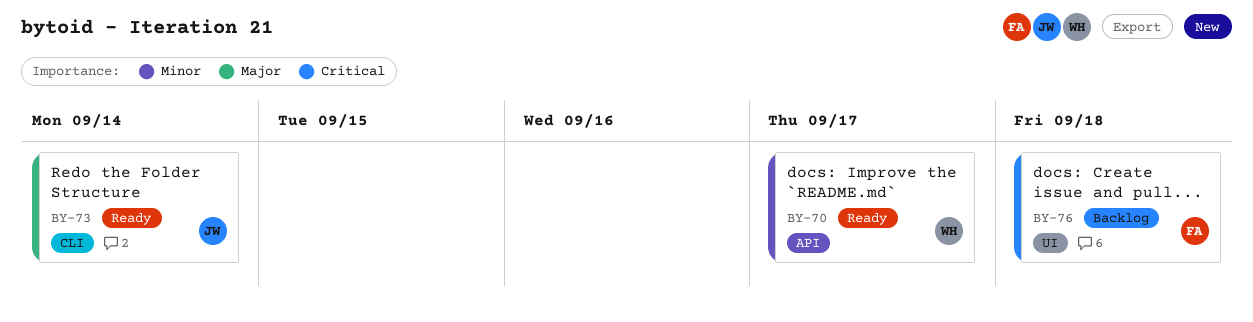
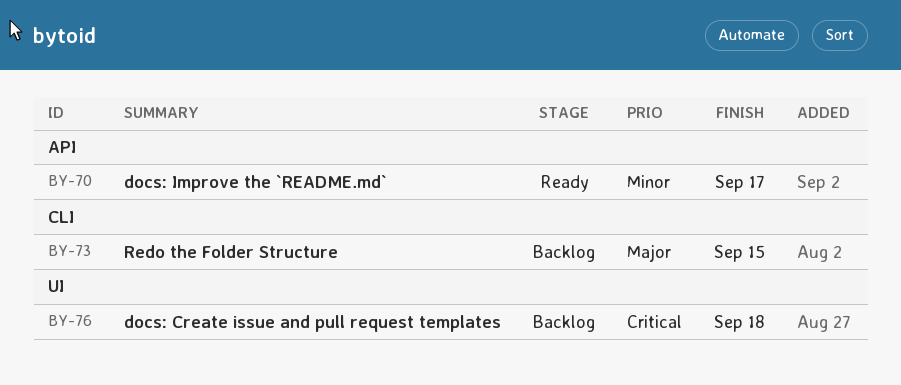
BY-73, status: Ready -> Backlog
BY-73, due: Sep 14 -> Sep 15

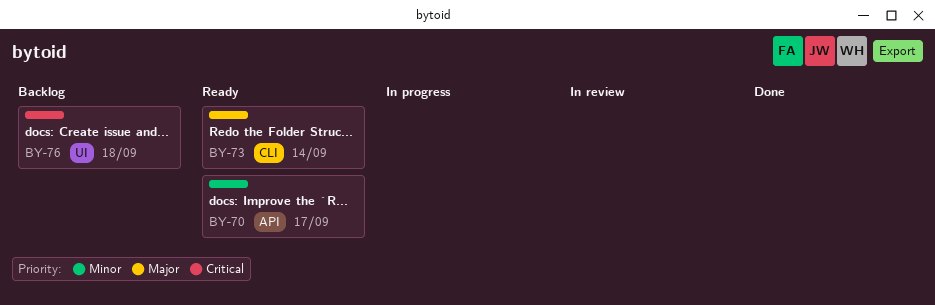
BY-73, status: Backlog -> Ready
BY-73, due: Sep 15 -> Sep 14

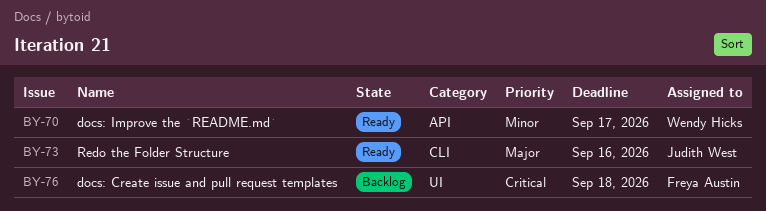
BY-73, due: Sep 14 -> Sep 16

